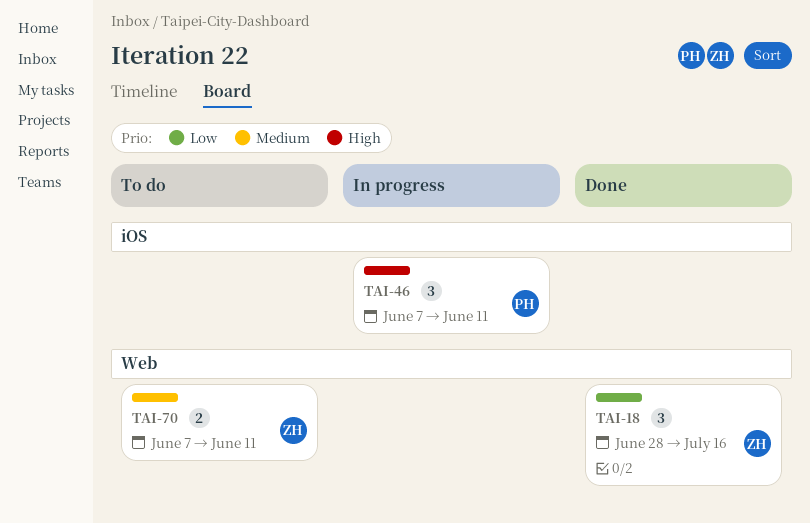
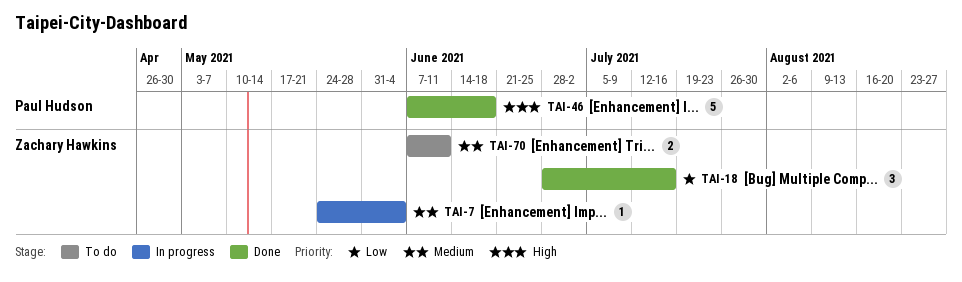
TAI-7: none -> present
TAI-46, status: In progress -> Done
TAI-46, estimate: 3 -> 5
TAI-46, due: Jun 11 -> Jun 18

